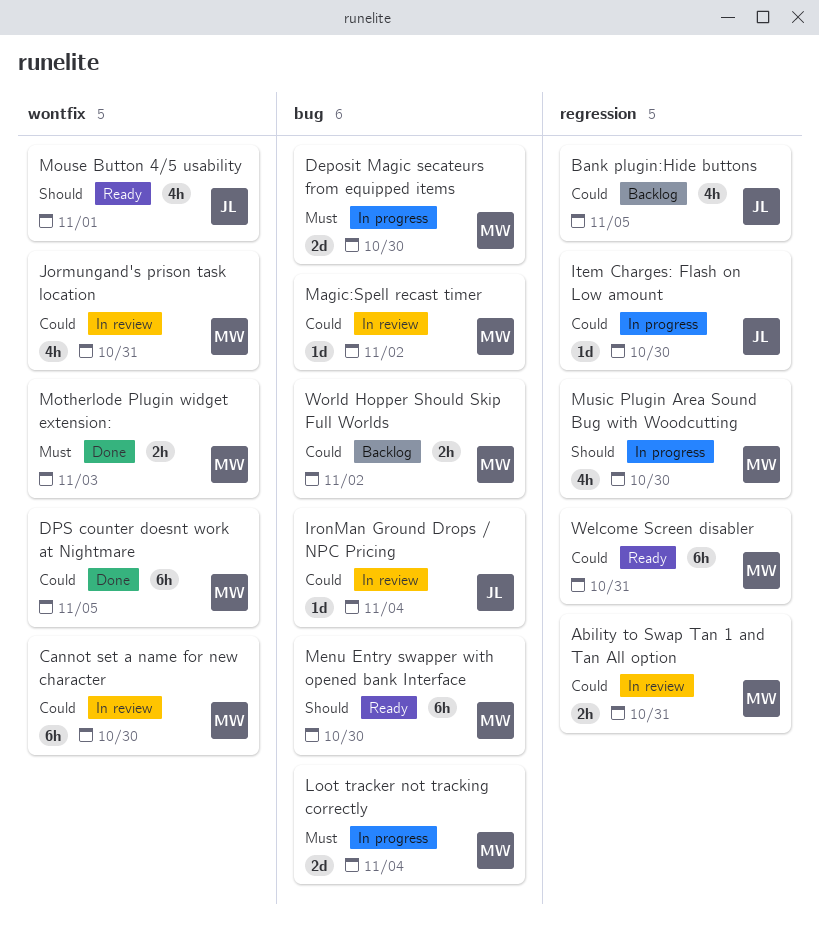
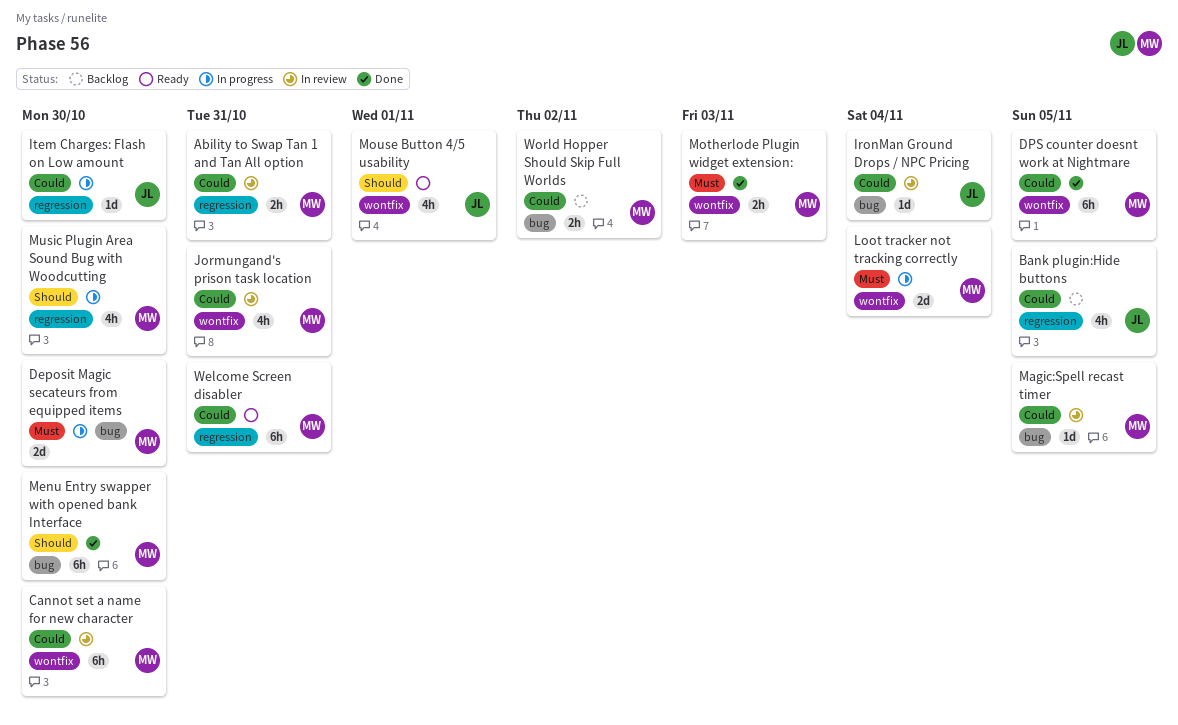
Loot tracker not tracking correctly, label: bug -> wontfix
Magic:Spell recast timer, due: Nov 2 -> Nov 5
Menu Entry swapper with opened bank Interface, status: Ready -> Done

